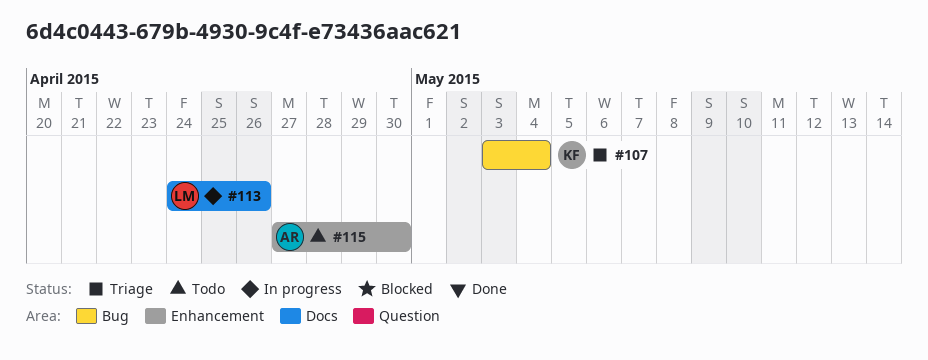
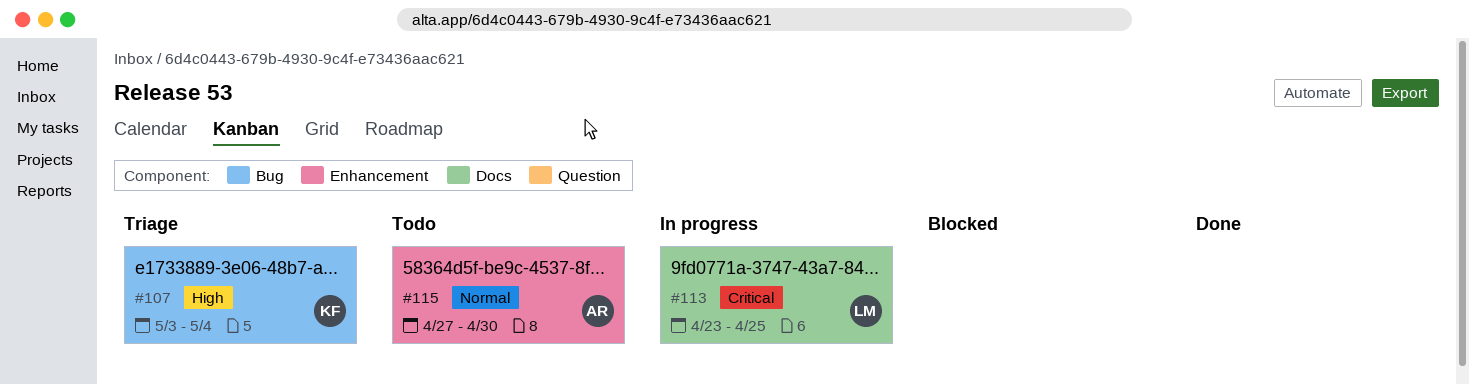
#113, start: Apr 24 -> Apr 23
#113, due: Apr 26 -> Apr 25

